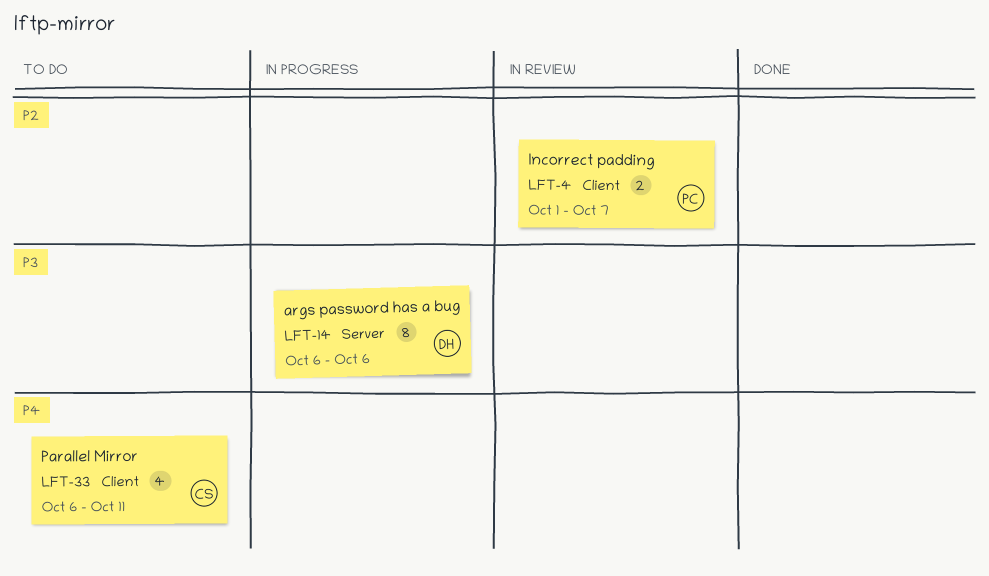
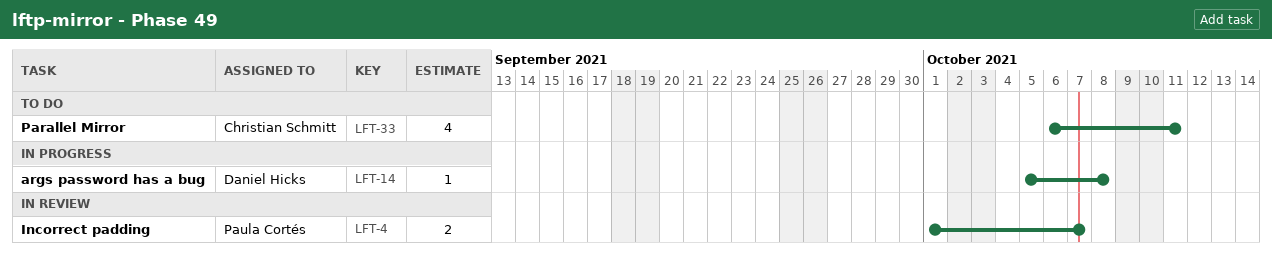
LFT-14, estimate: 8 -> 1
LFT-14, start: Oct 6 -> Oct 5
LFT-14, due: Oct 6 -> Oct 8

